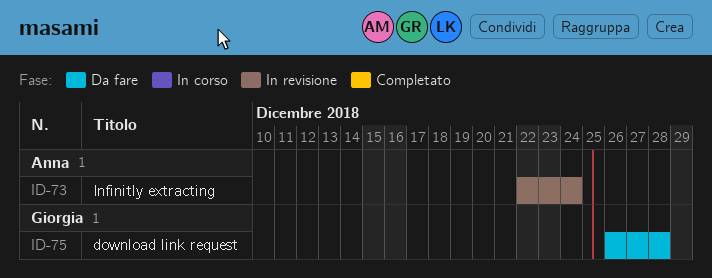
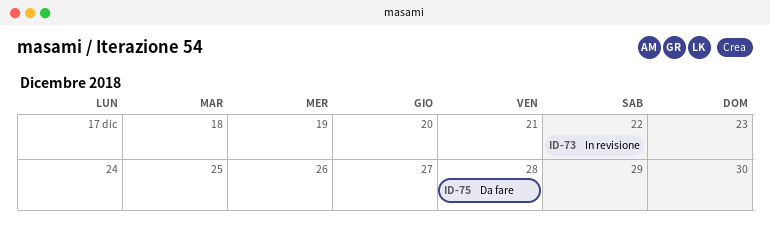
ID-73, due: Dec 24 -> Dec 22

